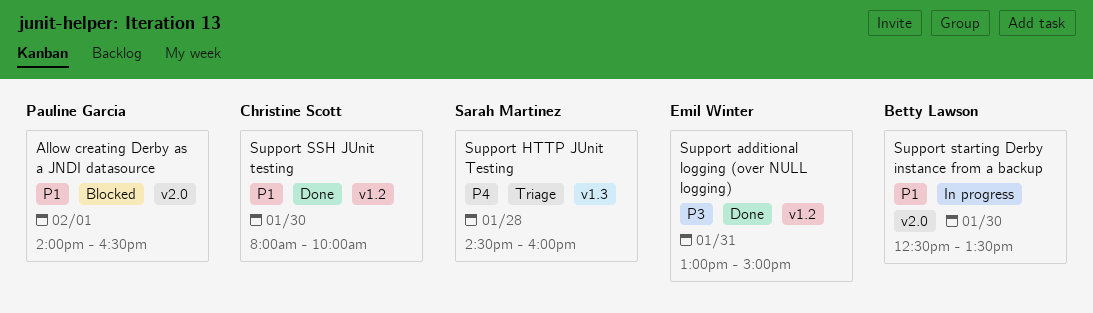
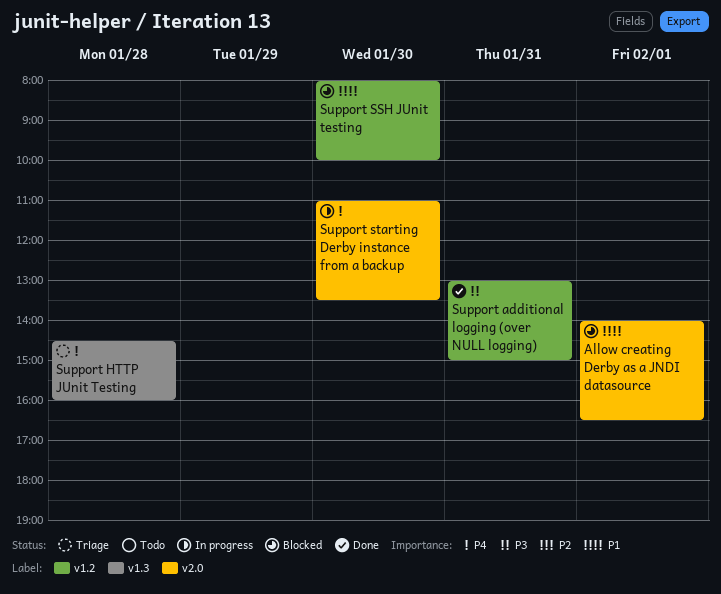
Support SSH JUnit testing, status: Done -> Blocked
Support starting Derby instance from a backup, priority: P1 -> P4
Support starting Derby instance from a backup, begins: 12:30 -> 11:00

